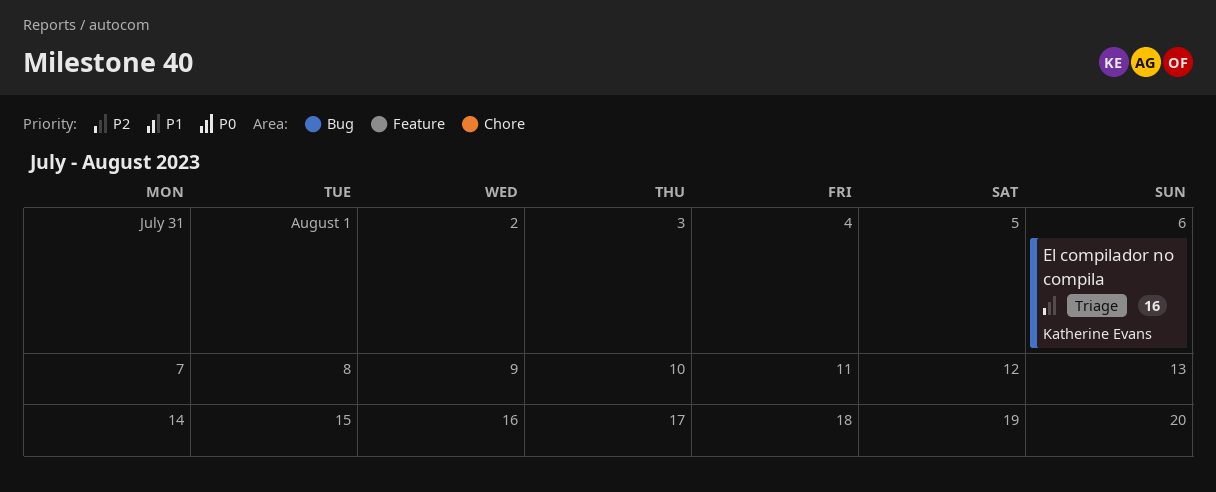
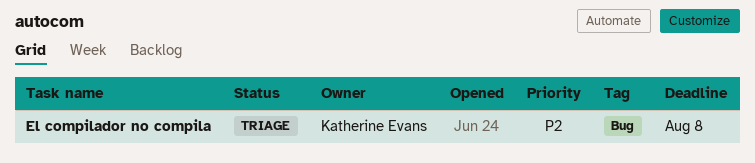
El compilador no compila, due: Aug 6 -> Aug 8

